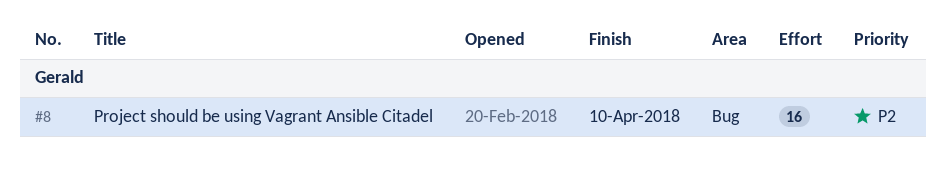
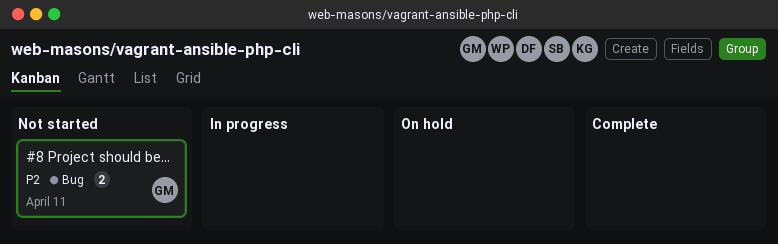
#8, estimate: 16 -> 2
#8, due: Apr 10 -> Apr 11

